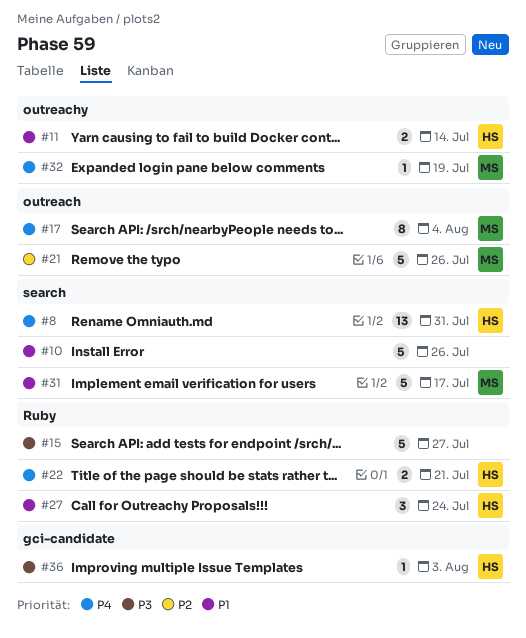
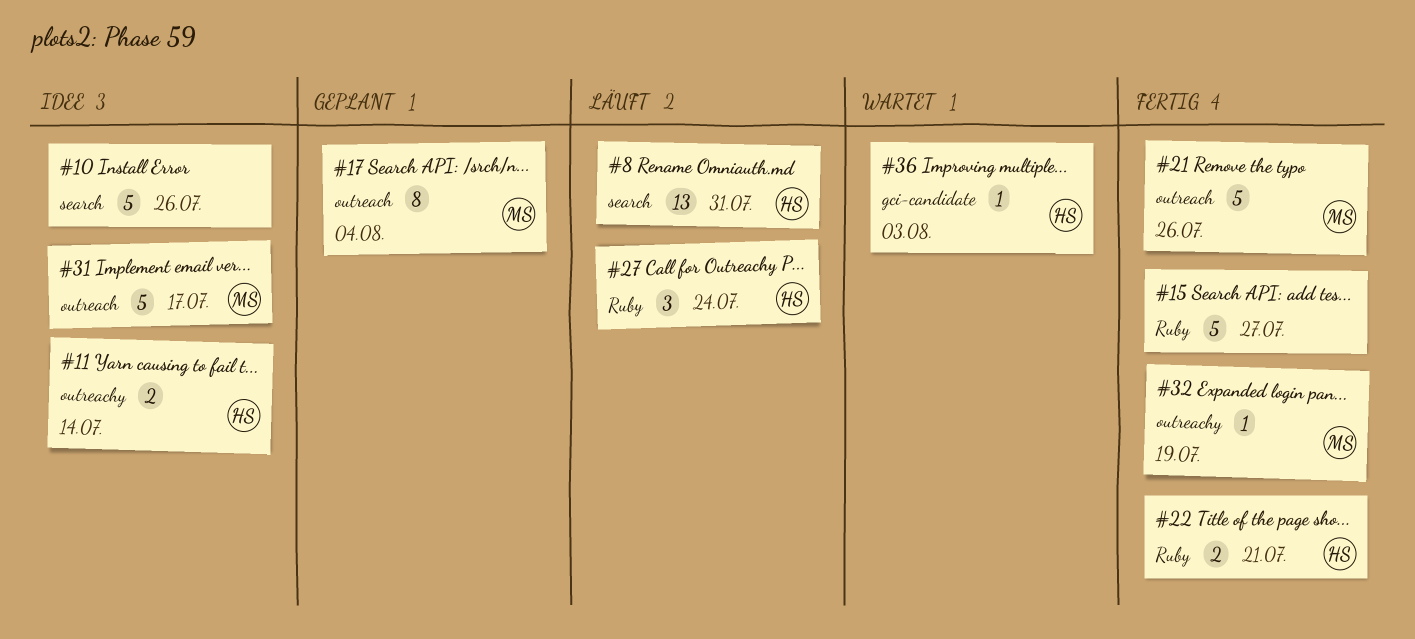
#31, label: search -> outreach

